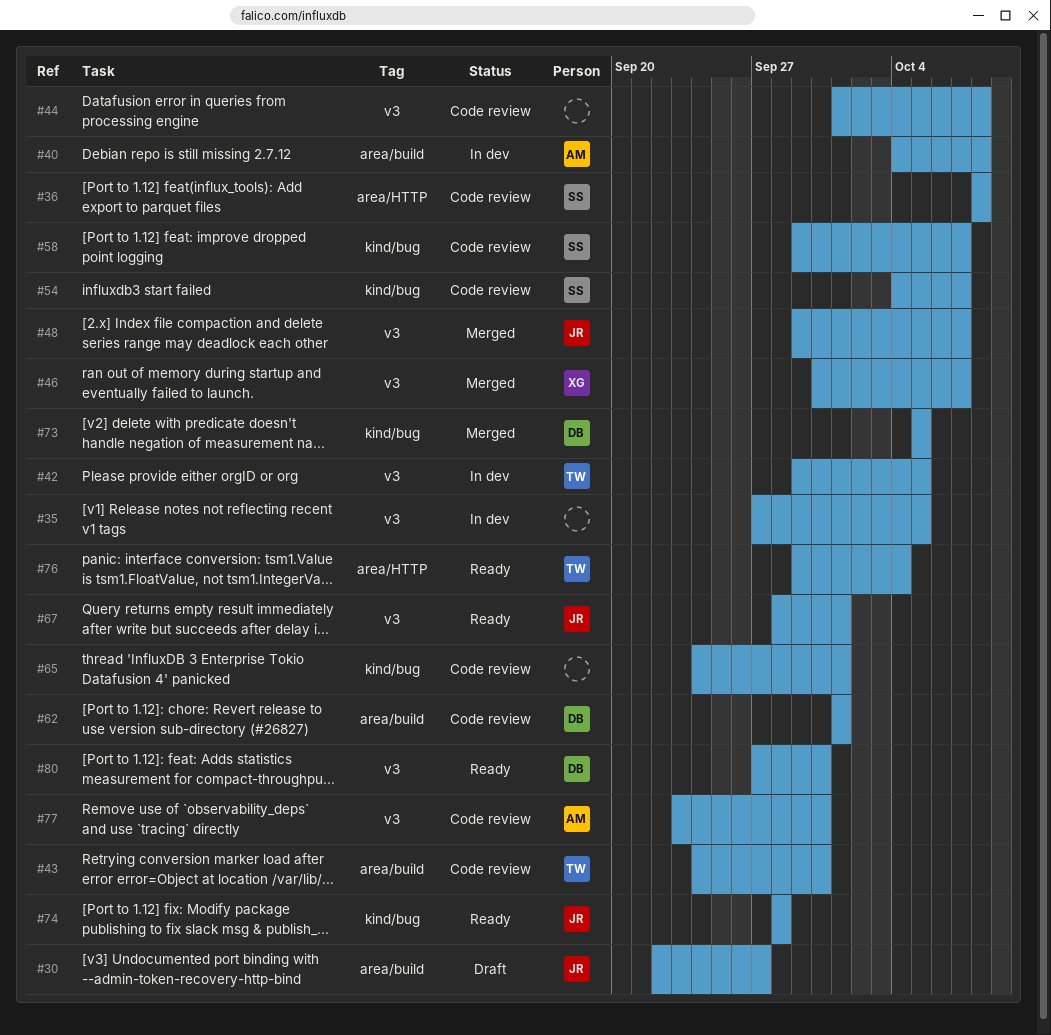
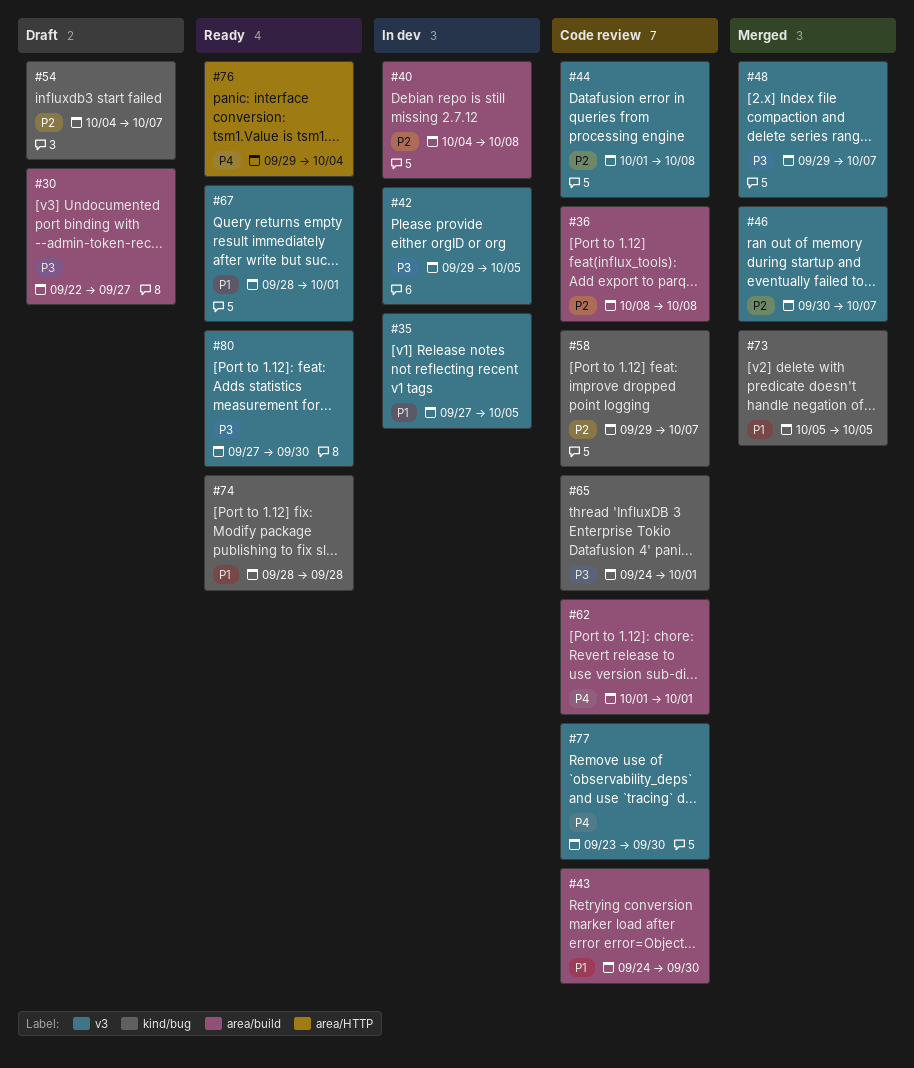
#36, label: area/HTTP -> area/build
#54, status: Code review -> Draft

